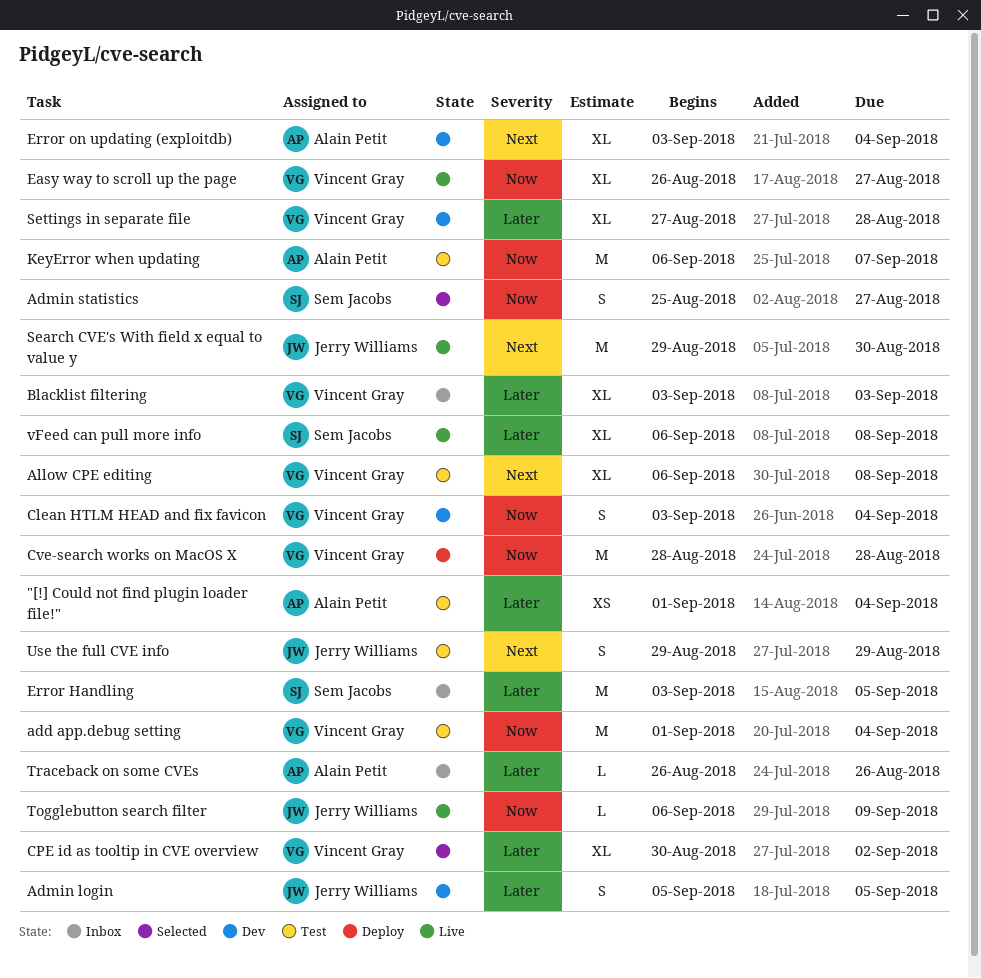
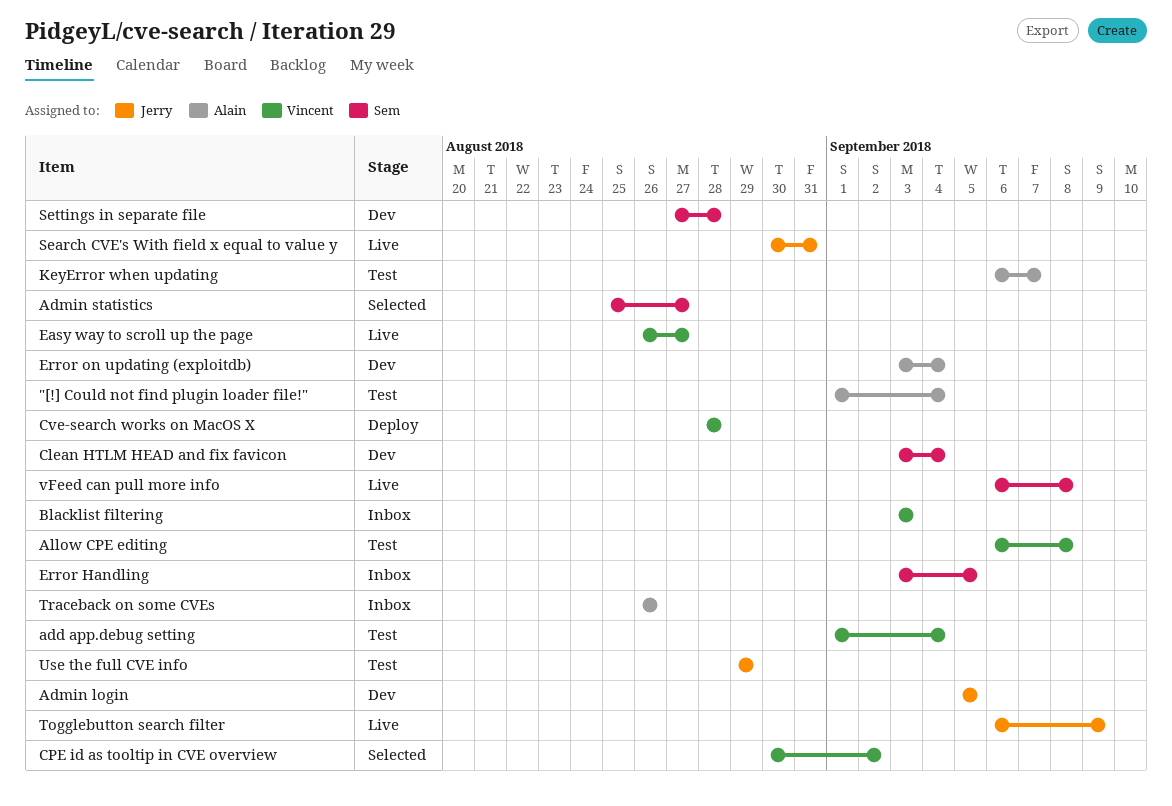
Clean HTLM HEAD and fix favicon, owner: Vincent Gray -> Sem Jacobs
Search CVE's With field x equal to value y, start: Aug 29 -> Aug 30
Search CVE's With field x equal to value y, due: Aug 30 -> Aug 31
Settings in separate file, owner: Vincent Gray -> Sem Jacobs

